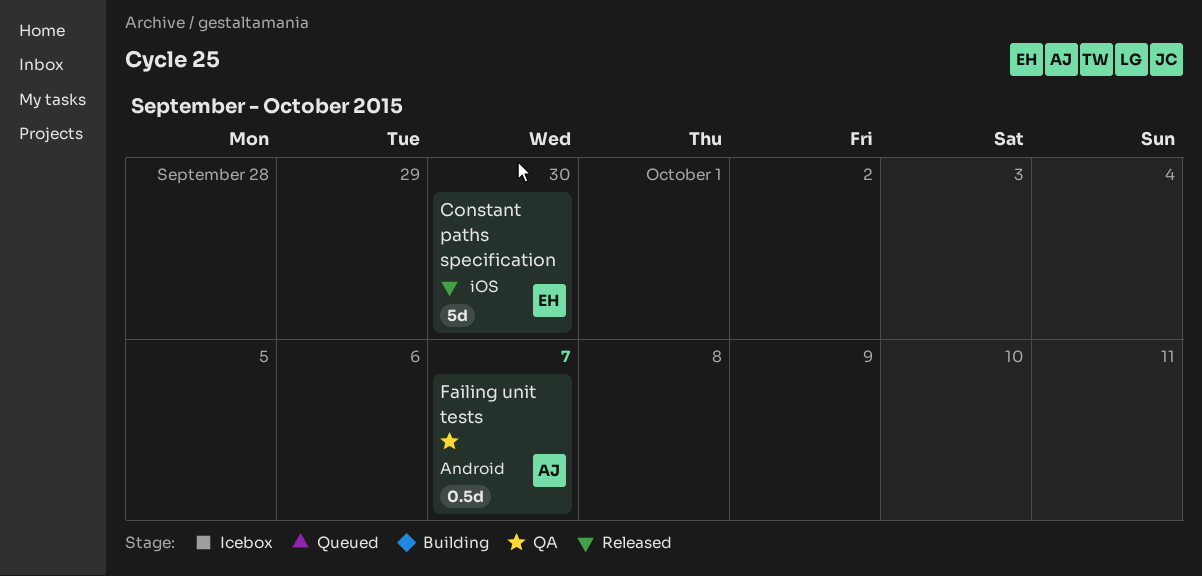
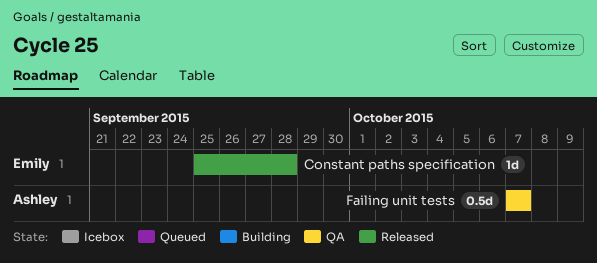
Constant paths specification, estimate: 5d -> 1d
Constant paths specification, due: Sep 30 -> Sep 28

